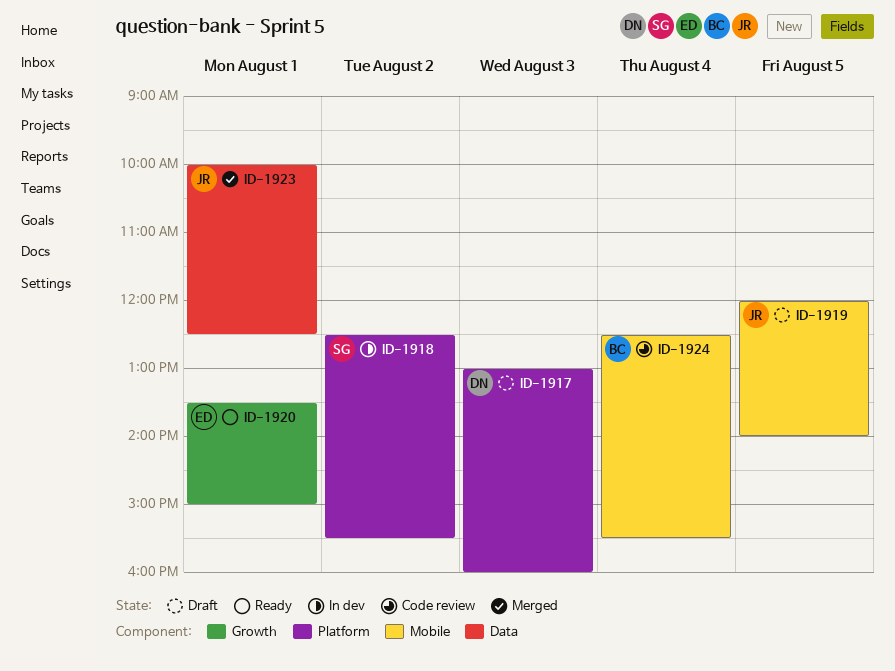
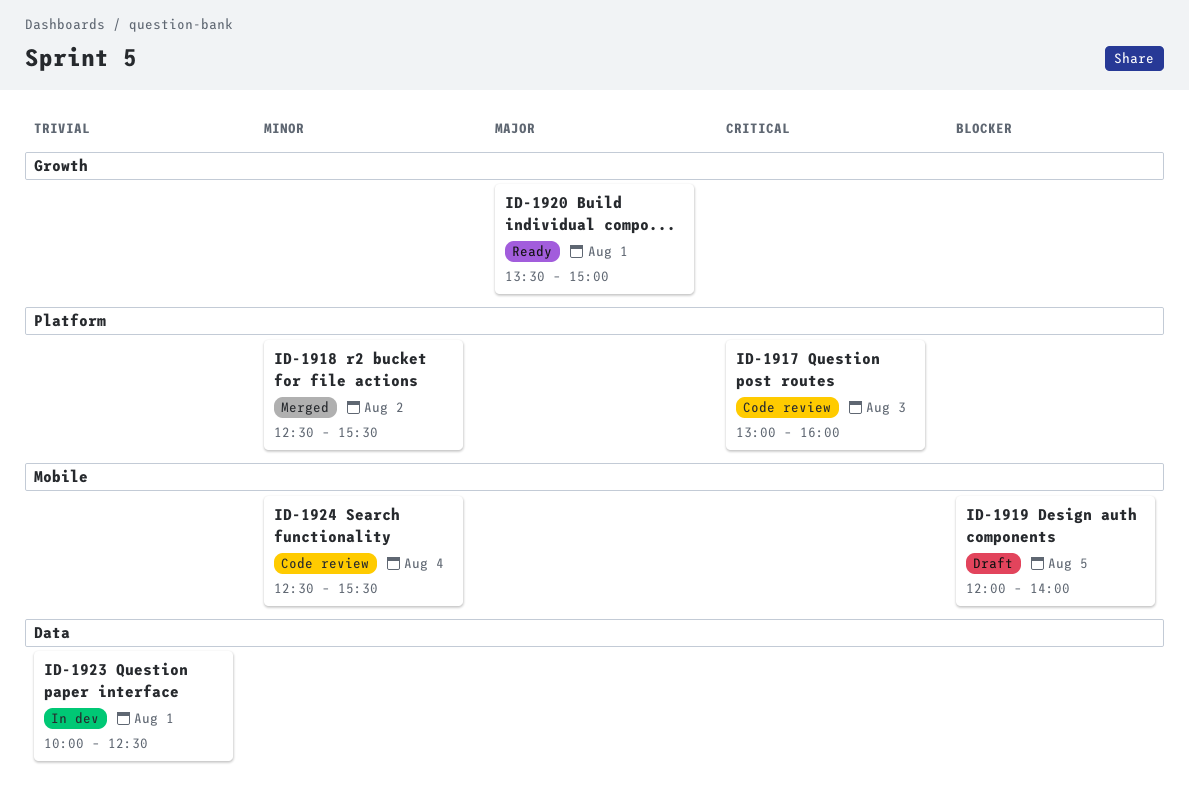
ID-1917, status: Draft -> Code review
ID-1918, status: In dev -> Merged
ID-1923, status: Merged -> In dev

